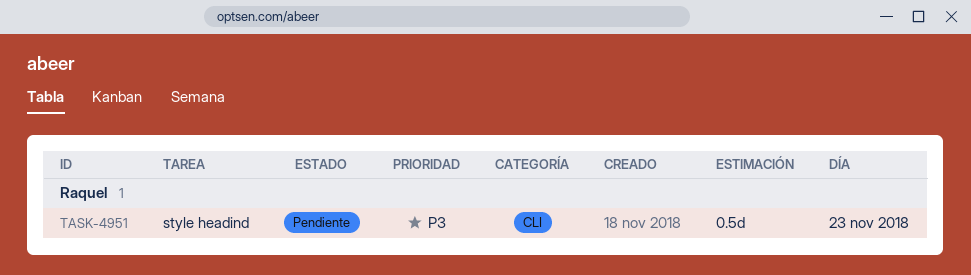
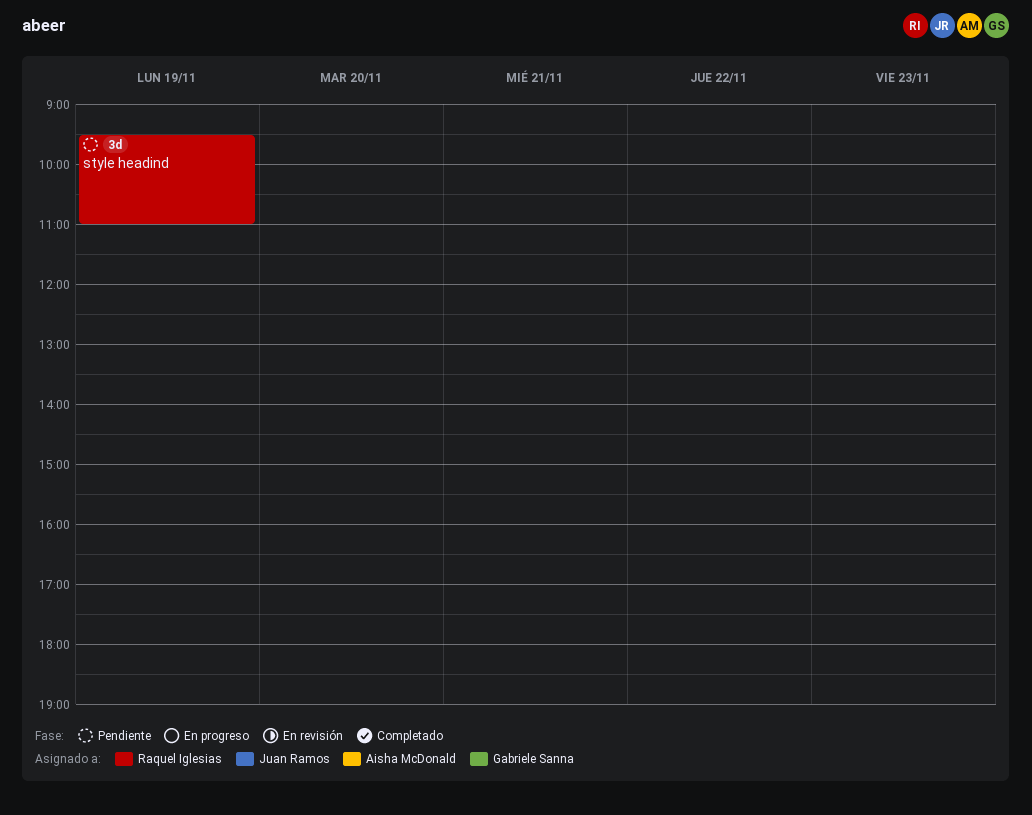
style headind, estimate: 0.5d -> 3d
style headind, day: Nov 23 -> Nov 19

